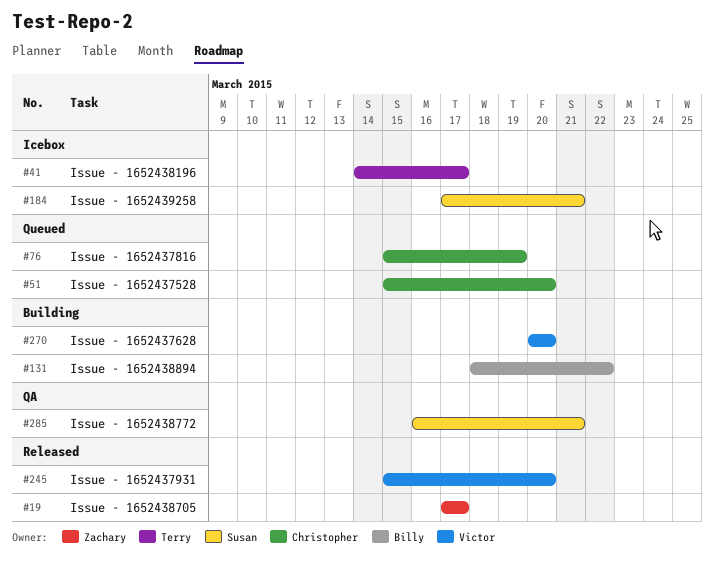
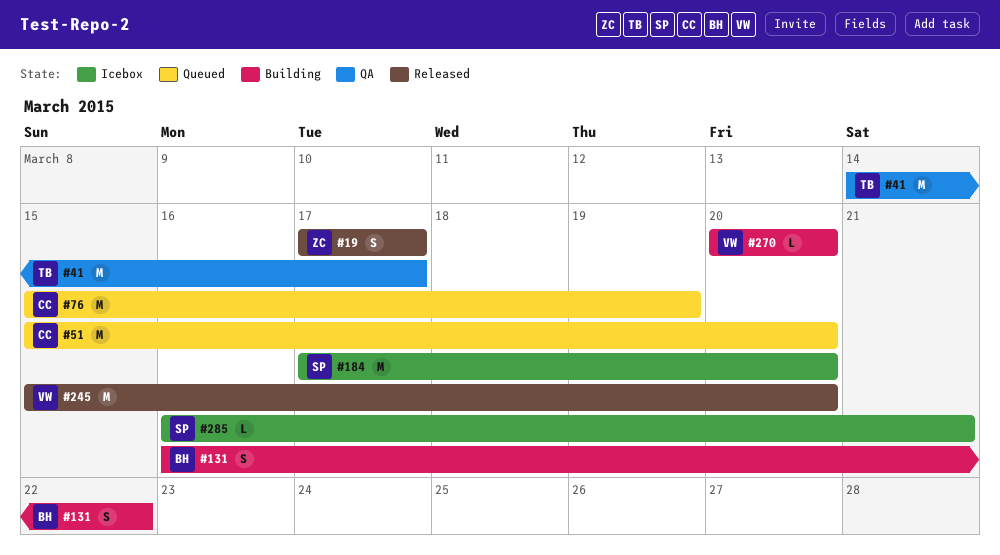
#41, status: Icebox -> QA
#131, start: Mar 18 -> Mar 16
#184, due: Mar 21 -> Mar 20
#285, status: QA -> Icebox

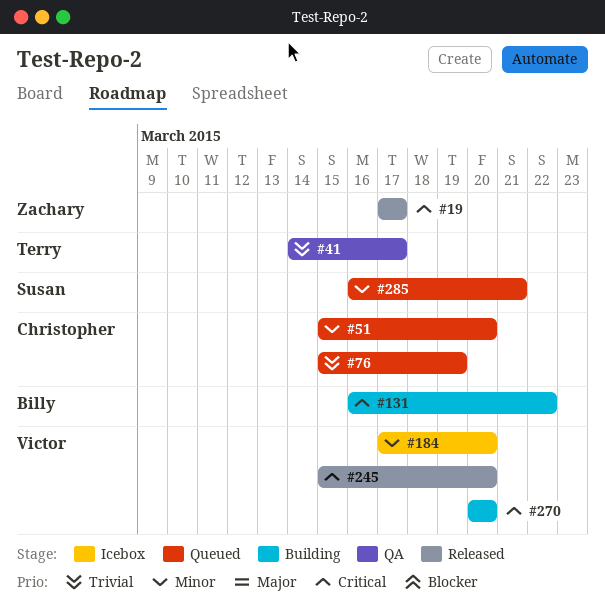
#184, owner: Susan -> Victor
#285, status: Icebox -> Queued

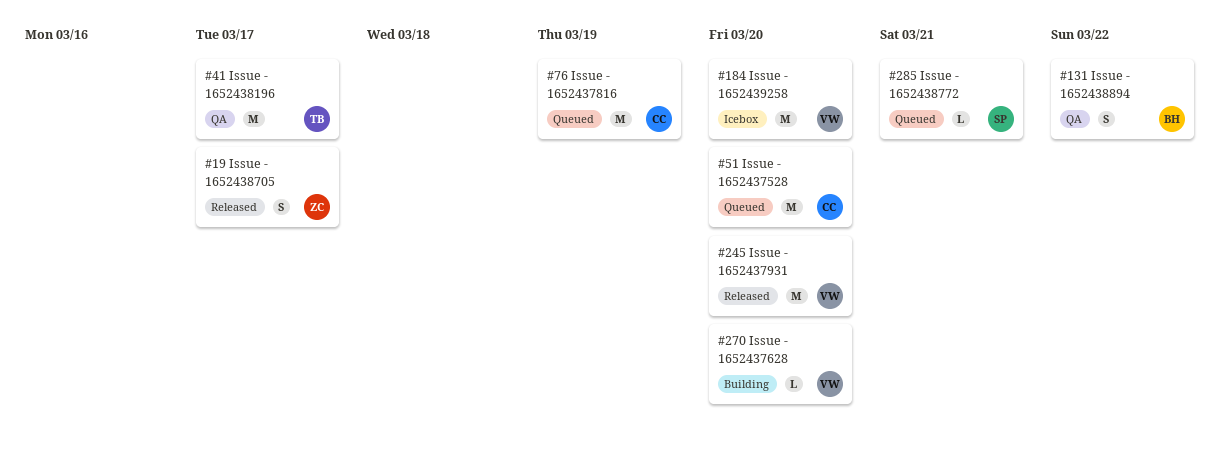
#131, status: Building -> QA

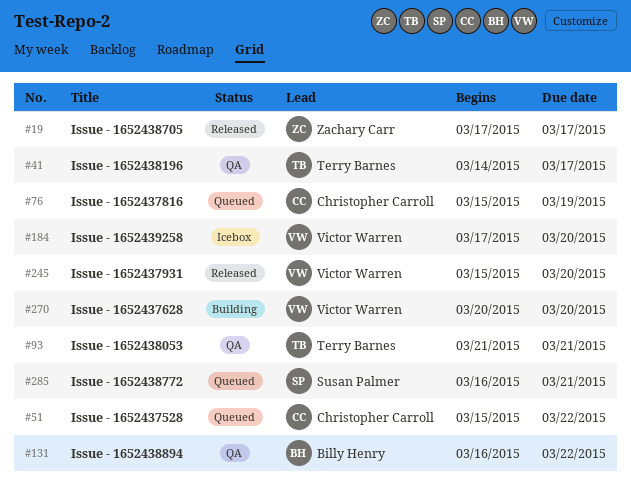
#51, due: Mar 20 -> Mar 22
#93: none -> present

